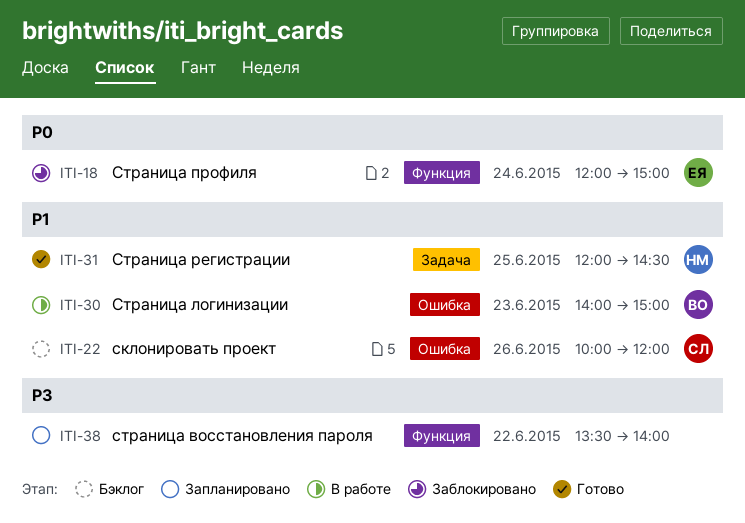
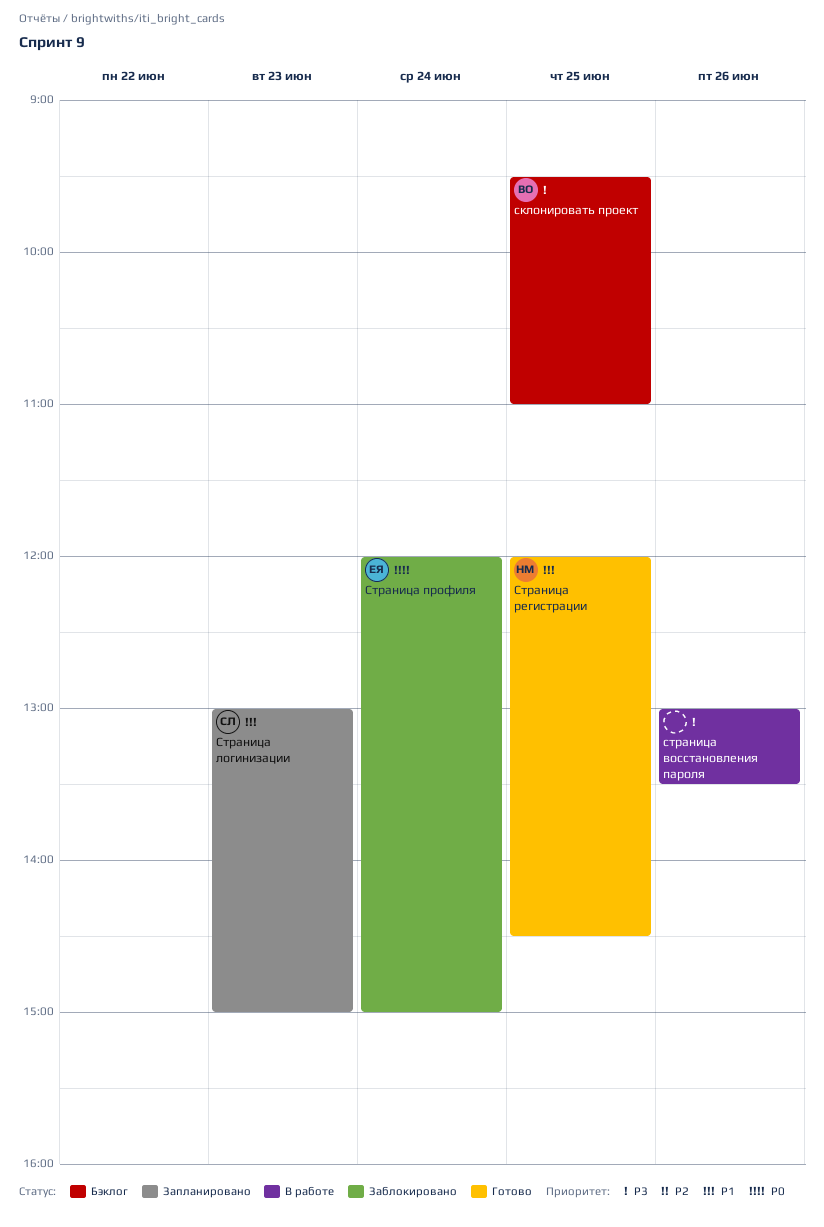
склонировать проект, owner: СЛ -> ВО
склонировать проект, priority: P1 -> P3
склонировать проект, day: Jun 26 -> Jun 25
склонировать проект, begins: 10:00 -> 09:30
склонировать проект, ends: 12:00 -> 11:00
страница восстановления пароля, status: Запланировано -> В работе
страница восстановления пароля, day: Jun 22 -> Jun 26
страница восстановления пароля, begins: 13:30 -> 13:00
страница восстановления пароля, ends: 14:00 -> 13:30
Страница логинизации, status: В работе -> Запланировано
Страница логинизации, owner: ВО -> СЛ
Страница логинизации, begins: 14:00 -> 13:00

